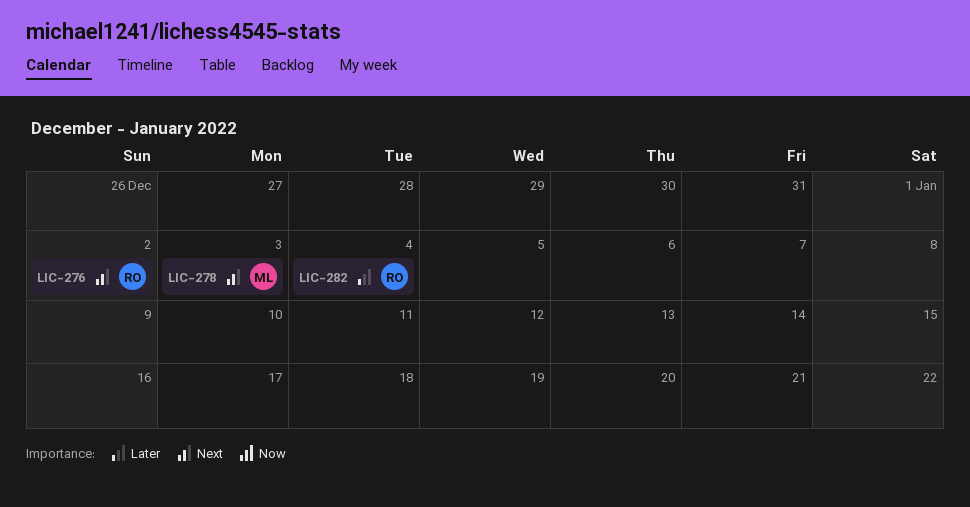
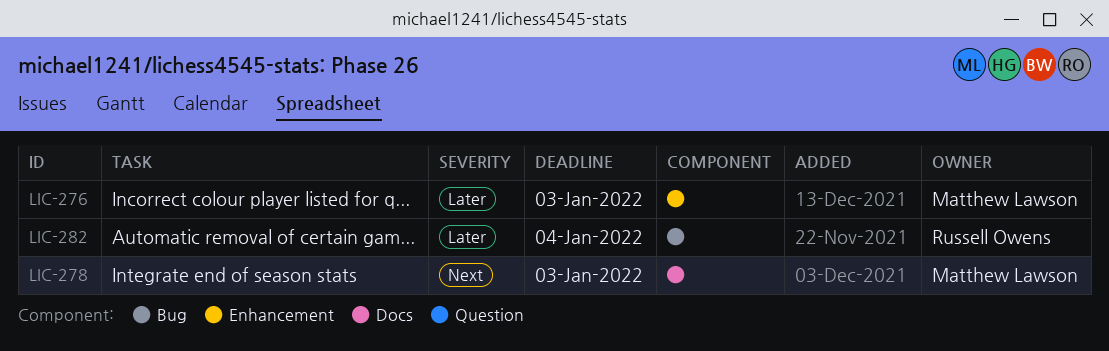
LIC-276, owner: Russell Owens -> Matthew Lawson
LIC-276, priority: Next -> Later
LIC-276, due: Jan 2 -> Jan 3

